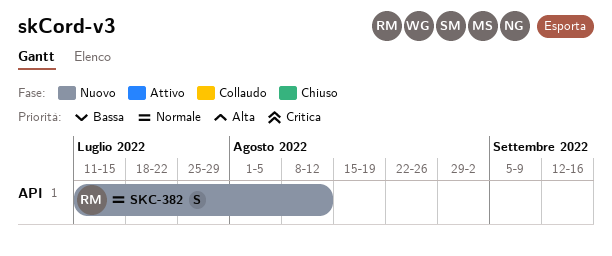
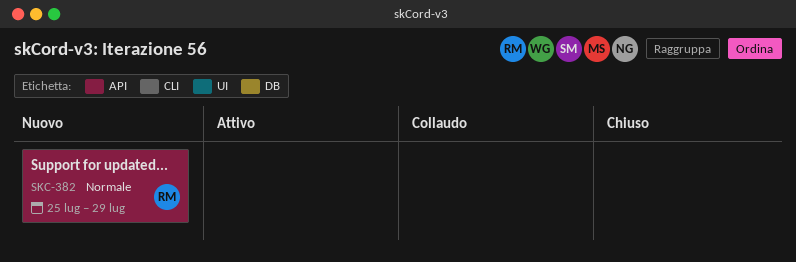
SKC-382, start: Jul 11 -> Jul 25
SKC-382, due: Aug 12 -> Jul 29

